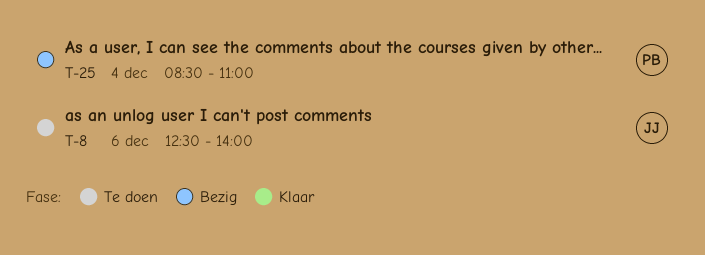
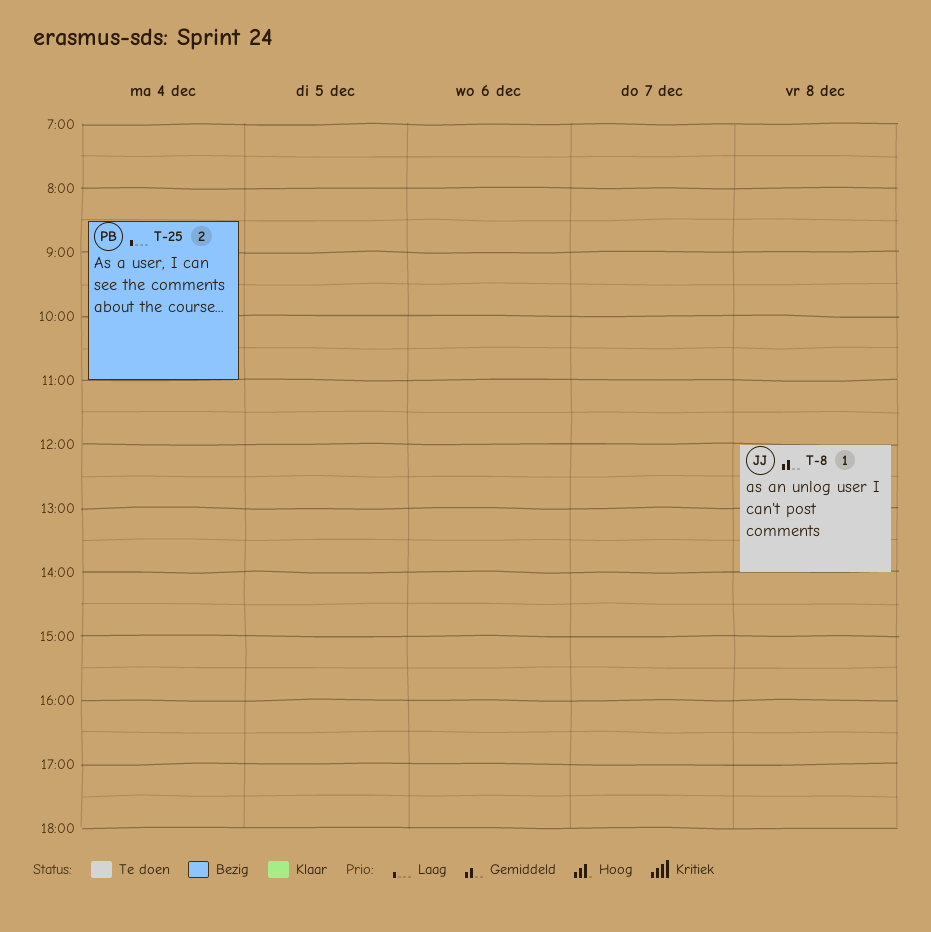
T-8, day: Dec 6 -> Dec 8
T-8, begins: 12:30 -> 12:00

